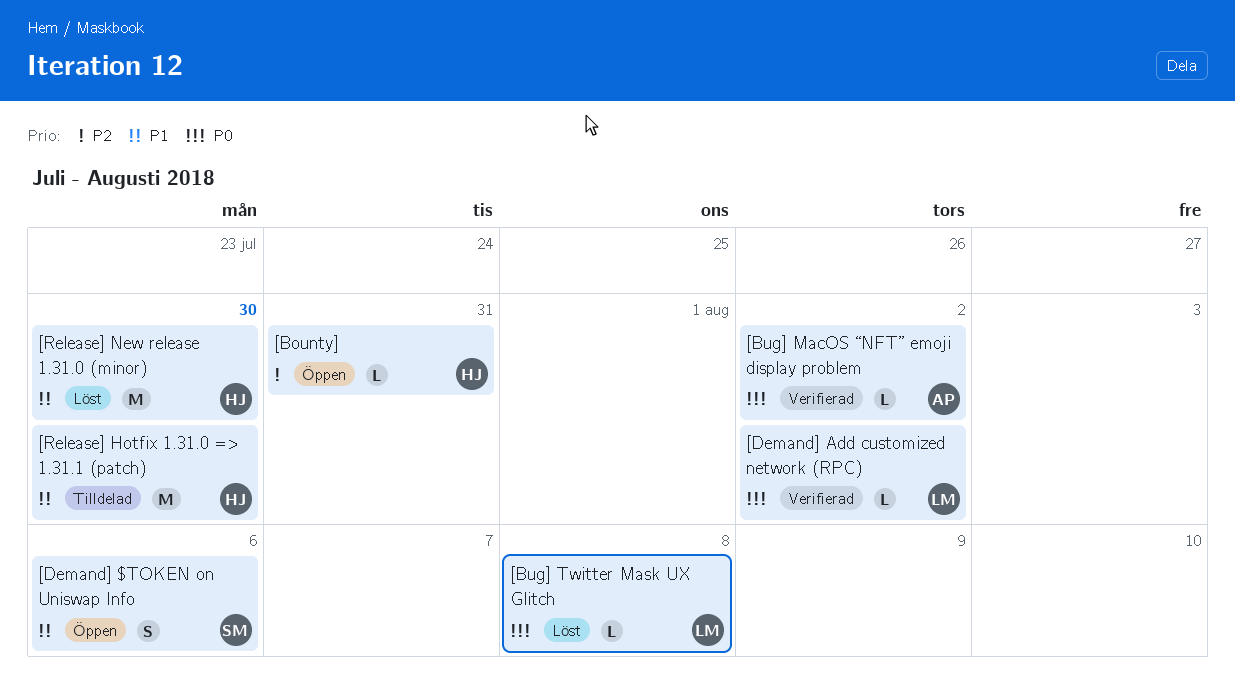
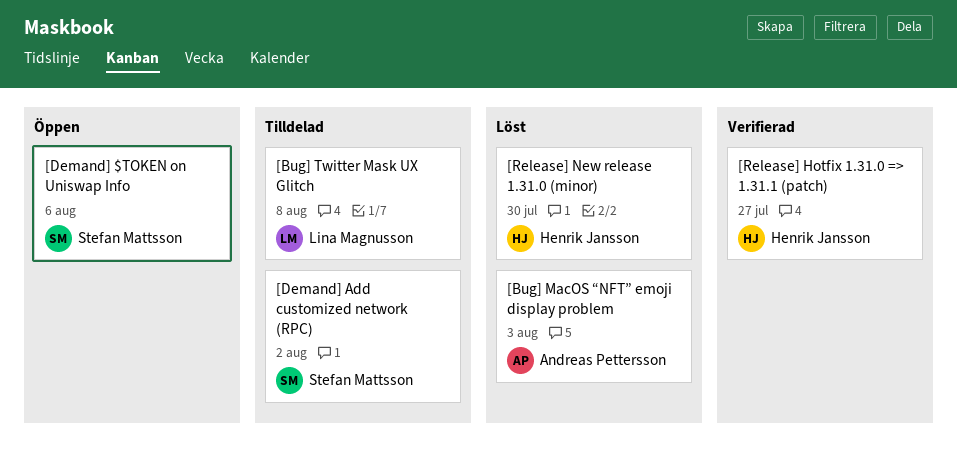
[Bounty]: present -> none
[Bug] MacOS “NFT” emoji display problem, status: Verifierad -> Löst
[Bug] MacOS “NFT” emoji display problem, due: Aug 2 -> Aug 3
[Bug] Twitter Mask UX Glitch, status: Löst -> Tilldelad
[Demand] Add customized network (RPC), status: Verifierad -> Tilldelad
[Demand] Add customized network (RPC), owner: Lina Magnusson -> Stefan Mattsson
[Release] Hotfix 1.31.0 => 1.31.1 (patch), status: Tilldelad -> Verifierad
[Release] Hotfix 1.31.0 => 1.31.1 (patch), due: Jul 30 -> Jul 27

